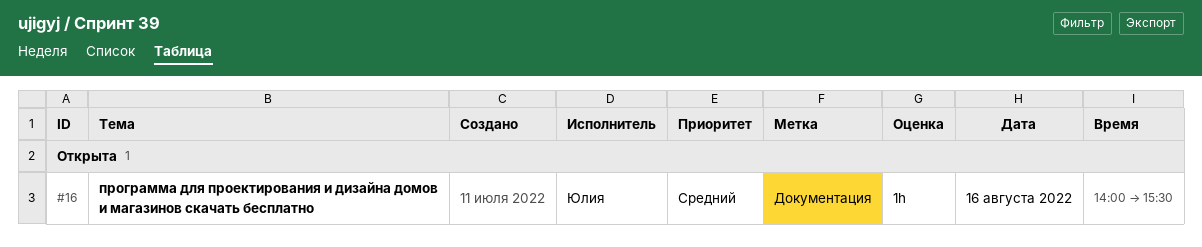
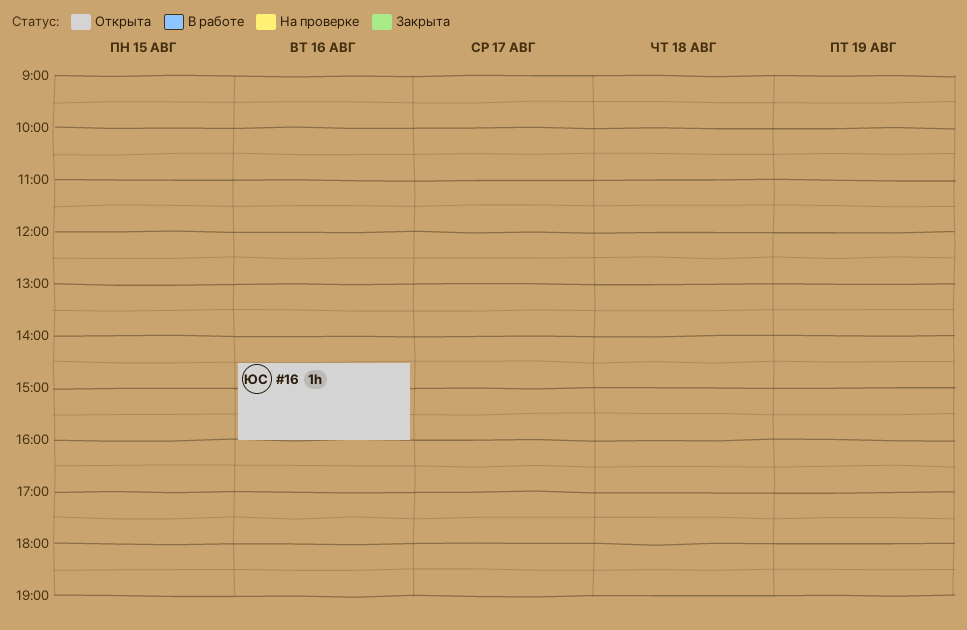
#16, begins: 14:00 -> 14:30
#16, ends: 15:30 -> 16:00

